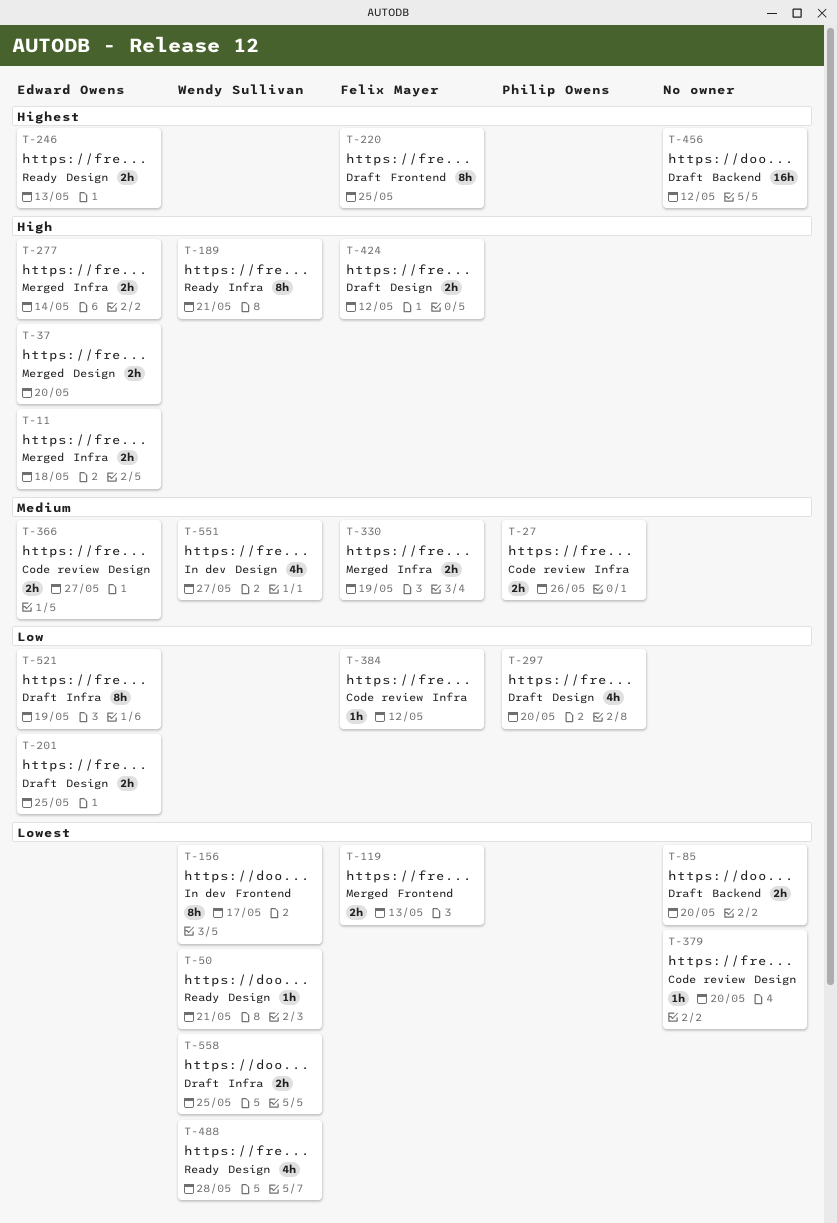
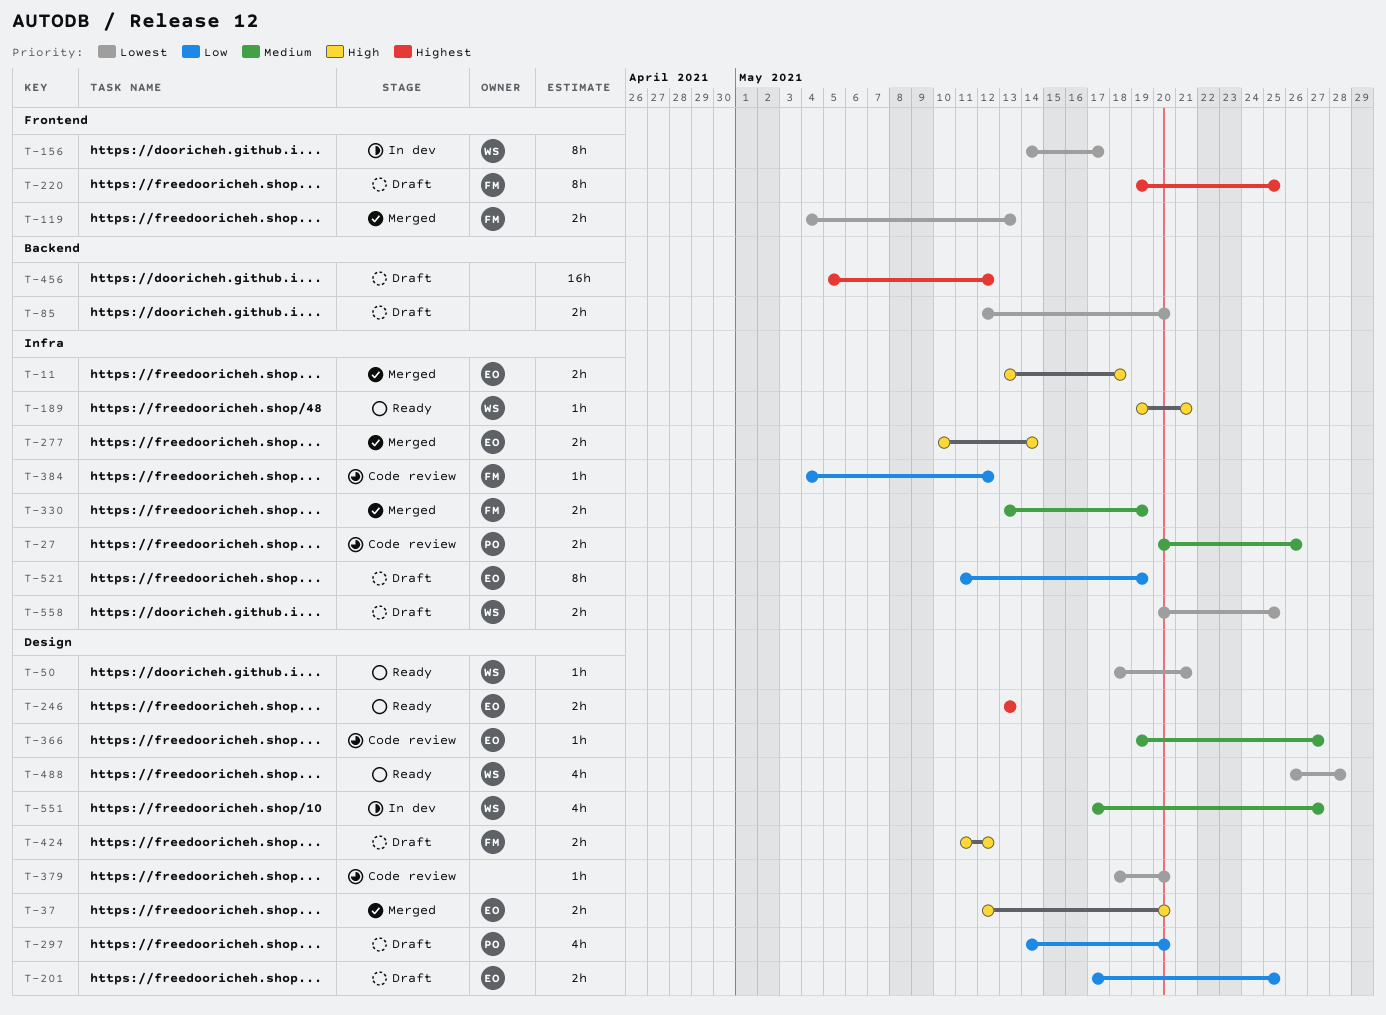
T-189, estimate: 8h -> 1h
T-366, estimate: 2h -> 1h

